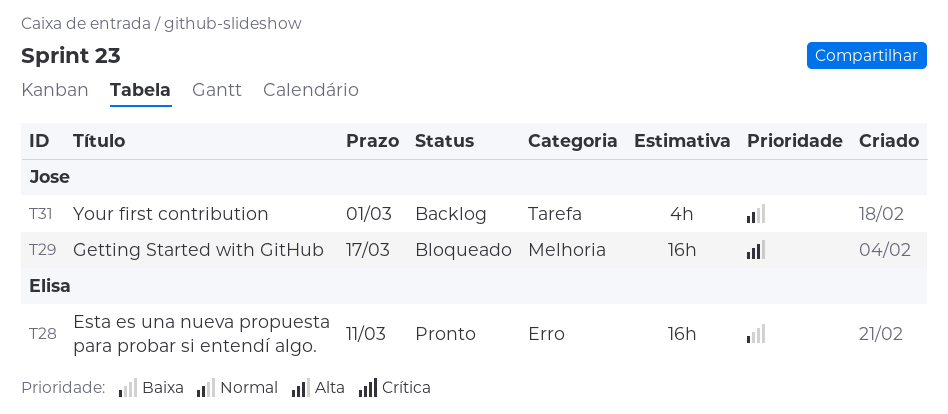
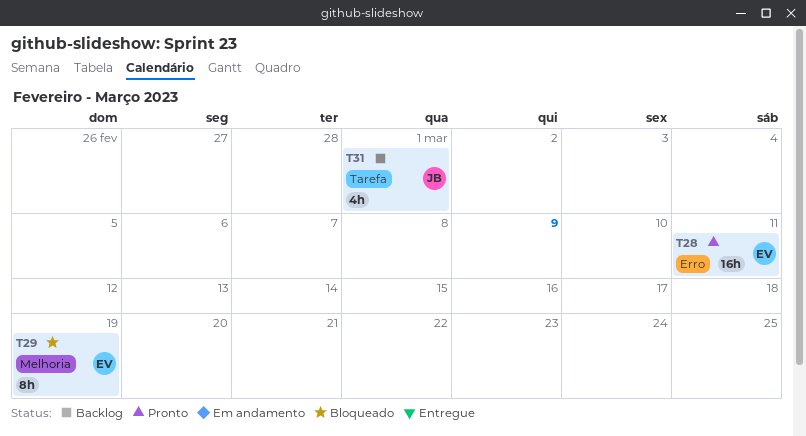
T29, owner: Jose -> Elisa
T29, estimate: 16h -> 8h
T29, due: Mar 17 -> Mar 19

